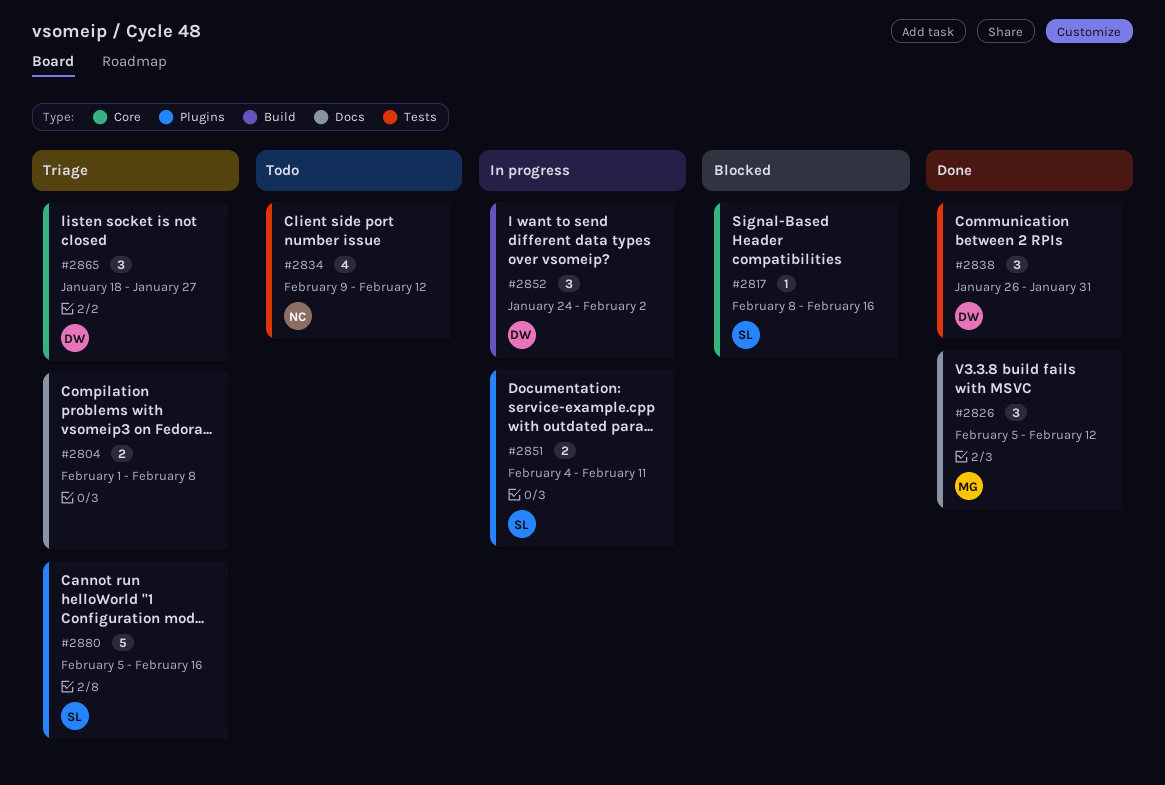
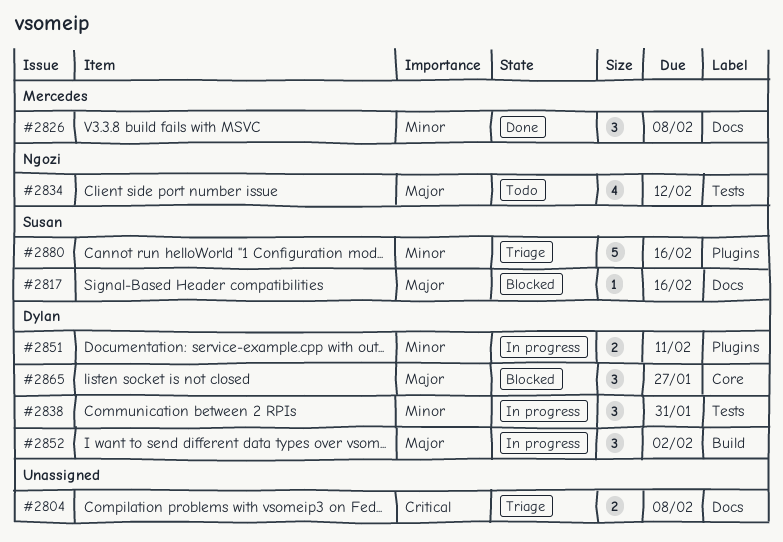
#2817, label: Core -> Docs
#2826, due: Feb 12 -> Feb 8
#2838, status: Done -> In progress
#2851, owner: Susan -> Dylan
#2865, status: Triage -> Blocked

